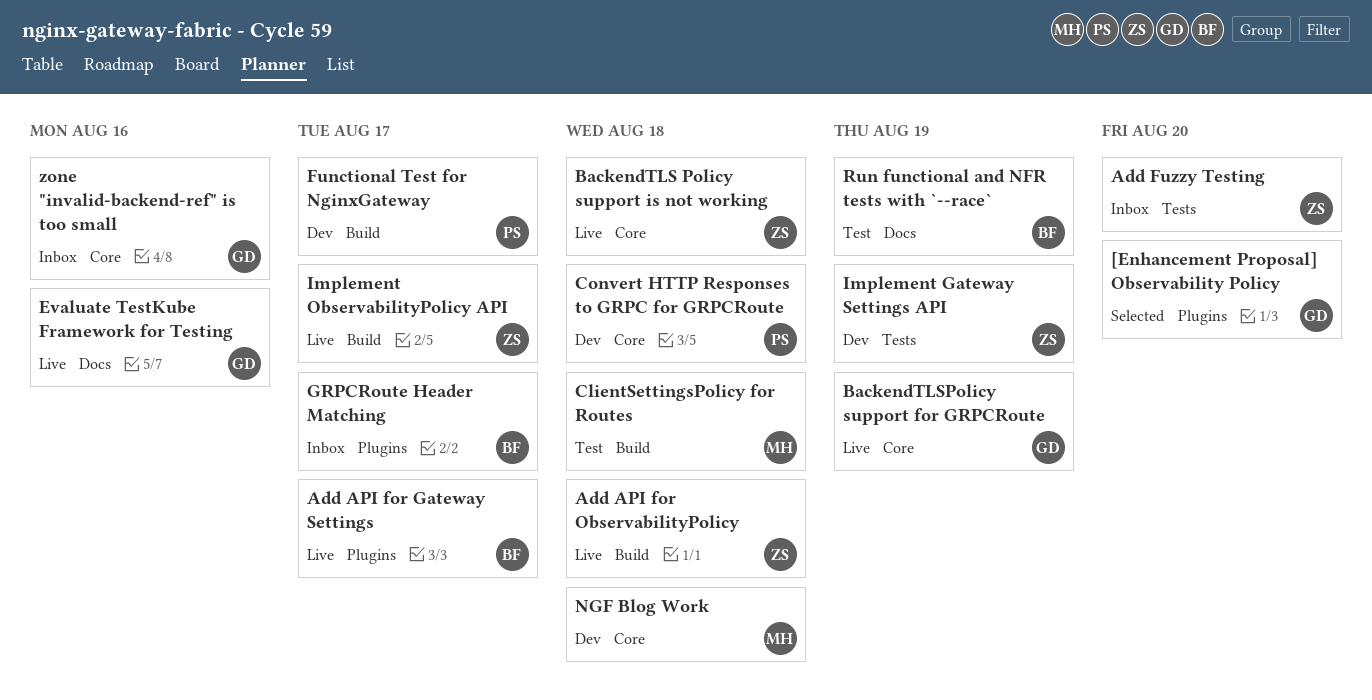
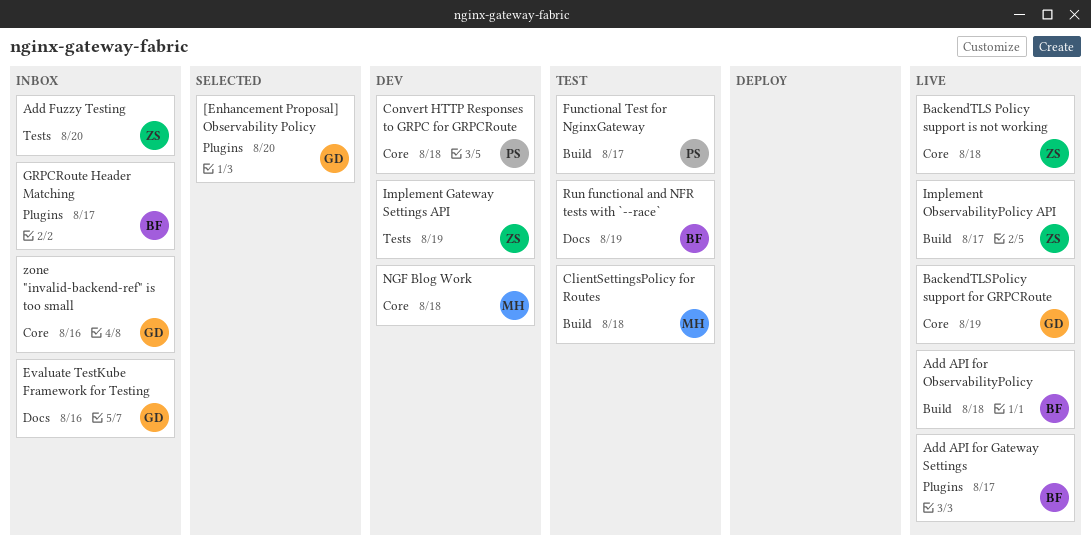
Add API for ObservabilityPolicy, owner: ZS -> BF
Evaluate TestKube Framework for Testing, status: Live -> Inbox
Functional Test for NginxGateway, status: Dev -> Test

